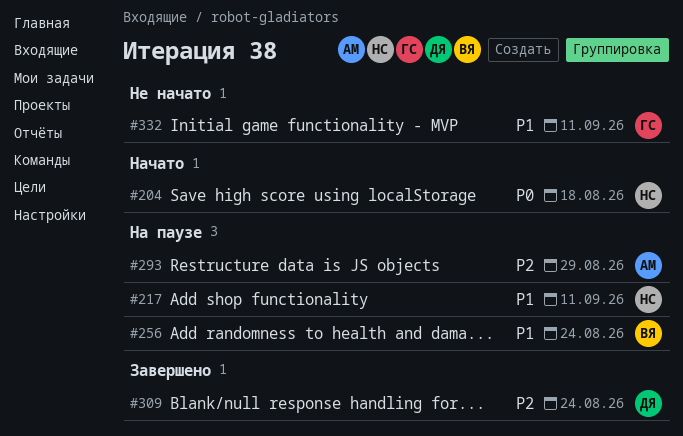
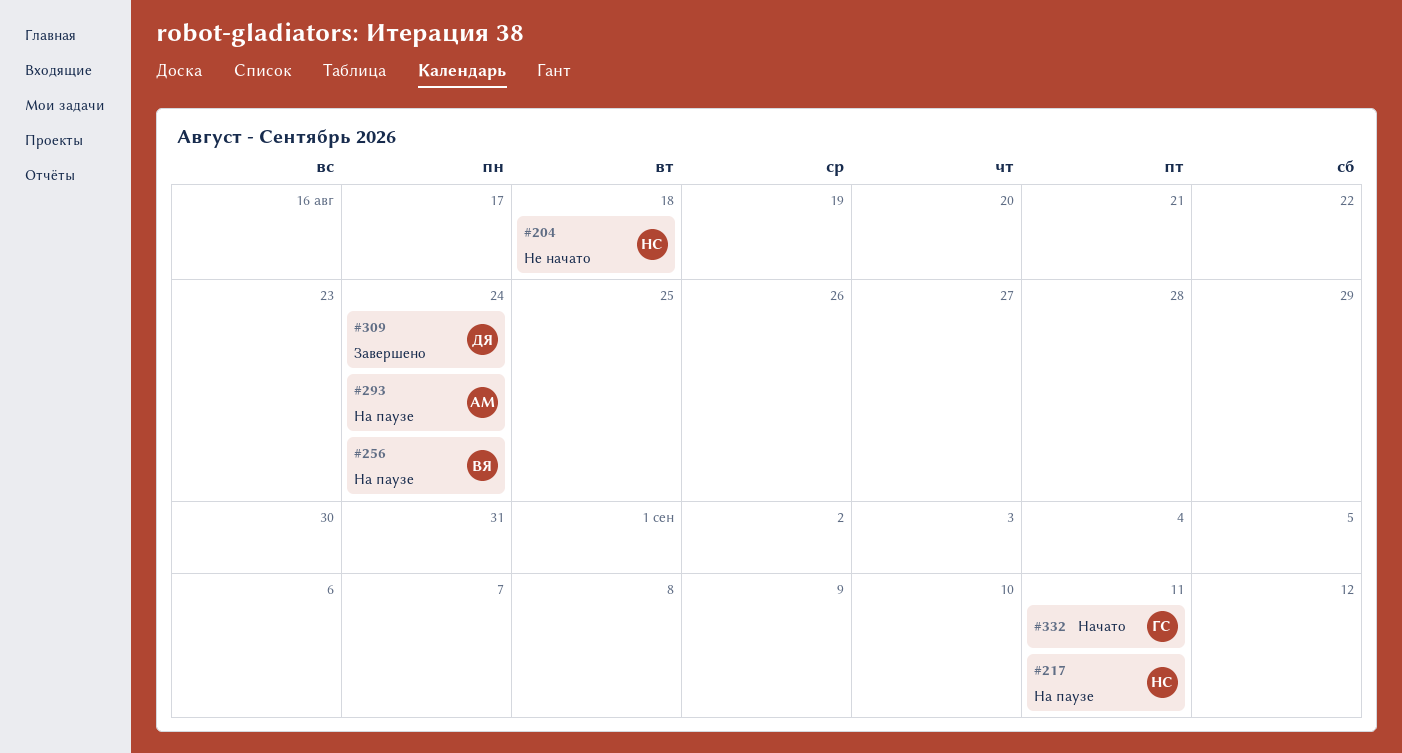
#204, status: Начато -> Не начато
#293, due: Aug 29 -> Aug 24
#332, status: Не начато -> Начато

